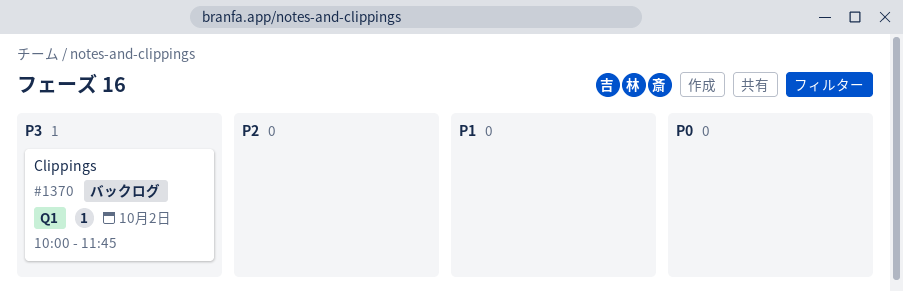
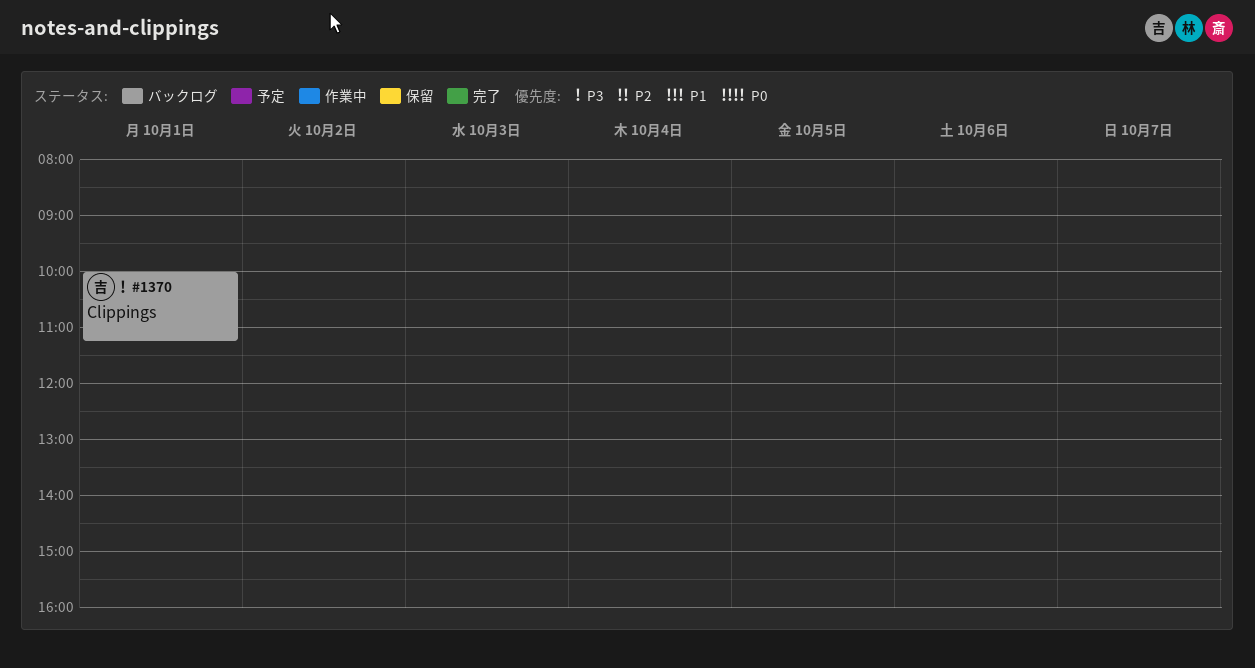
#1370, day: Oct 2 -> Oct 1
#1370, ends: 11:45 -> 11:15

